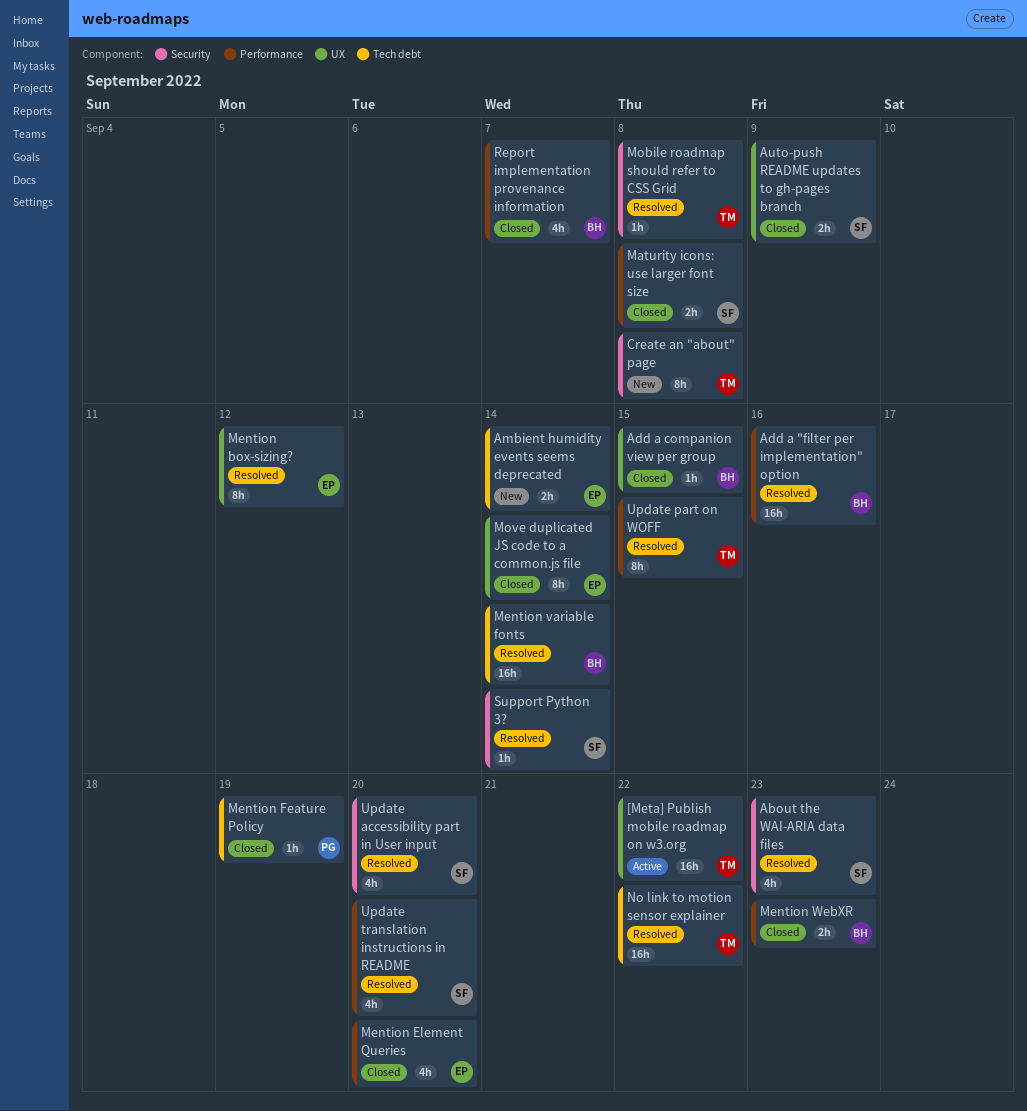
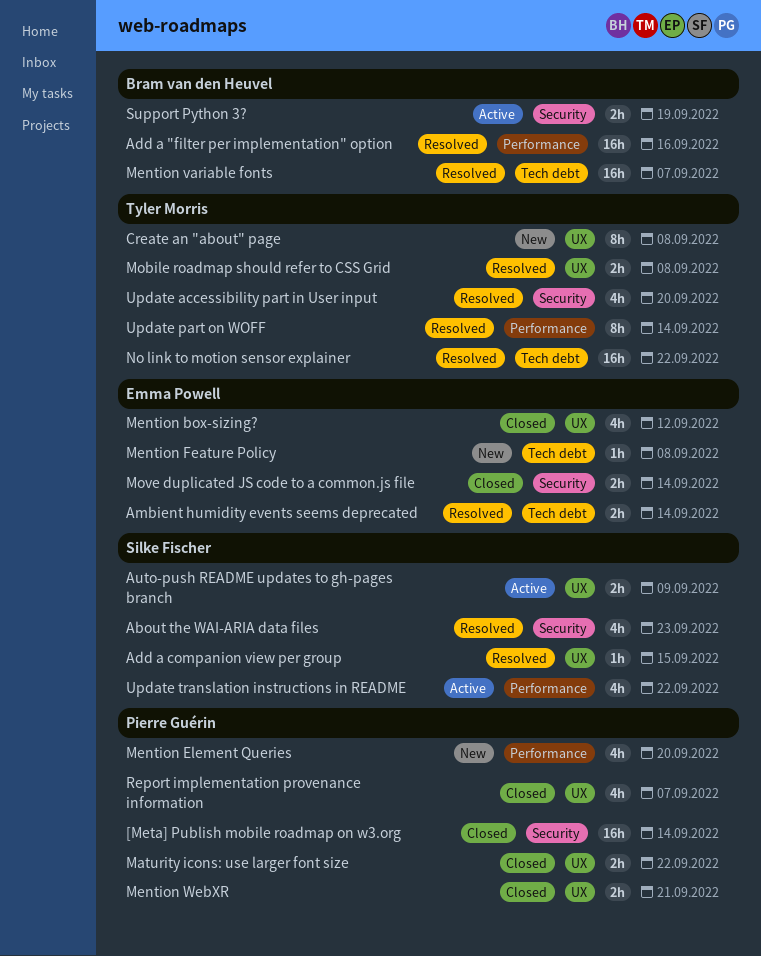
[Meta] Publish mobile roadmap on w3.org, status: Active -> Closed
[Meta] Publish mobile roadmap on w3.org, owner: Tyler Morris -> Pierre Guérin
[Meta] Publish mobile roadmap on w3.org, label: UX -> Security
[Meta] Publish mobile roadmap on w3.org, due: Sep 22 -> Sep 14
Add a companion view per group, status: Closed -> Resolved
Add a companion view per group, owner: Bram van den Heuvel -> Silke Fischer
Ambient humidity events seems deprecated, status: New -> Resolved
Auto-push README updates to gh-pages branch, status: Closed -> Active
Create an "about" page, label: Security -> UX
Maturity icons: use larger font size, owner: Silke Fischer -> Pierre Guérin
Maturity icons: use larger font size, label: Performance -> UX
Maturity icons: use larger font size, due: Sep 8 -> Sep 22
Mention box-sizing?, status: Resolved -> Closed
Mention box-sizing?, estimate: 8h -> 4h
Mention Element Queries, status: Closed -> New
Mention Element Queries, owner: Emma Powell -> Pierre Guérin
Mention Feature Policy, status: Closed -> New
Mention Feature Policy, owner: Pierre Guérin -> Emma Powell
Mention Feature Policy, due: Sep 19 -> Sep 8
Mention variable fonts, due: Sep 14 -> Sep 7
Mention WebXR, owner: Bram van den Heuvel -> Pierre Guérin
Mention WebXR, label: Performance -> UX
Mention WebXR, due: Sep 23 -> Sep 21
Mobile roadmap should refer to CSS Grid, label: Security -> UX
Mobile roadmap should refer to CSS Grid, estimate: 1h -> 2h
Move duplicated JS code to a common.js file, label: UX -> Security
Move duplicated JS code to a common.js file, estimate: 8h -> 2h
Report implementation provenance information, owner: Bram van den Heuvel -> Pierre Guérin
Report implementation provenance information, label: Performance -> UX
Support Python 3?, status: Resolved -> Active
Support Python 3?, owner: Silke Fischer -> Bram van den Heuvel
Support Python 3?, estimate: 1h -> 2h
Support Python 3?, due: Sep 14 -> Sep 19
Update accessibility part in User input, owner: Silke Fischer -> Tyler Morris
Update part on WOFF, due: Sep 15 -> Sep 14
Update translation instructions in README, status: Resolved -> Active
Update translation instructions in README, due: Sep 20 -> Sep 22

